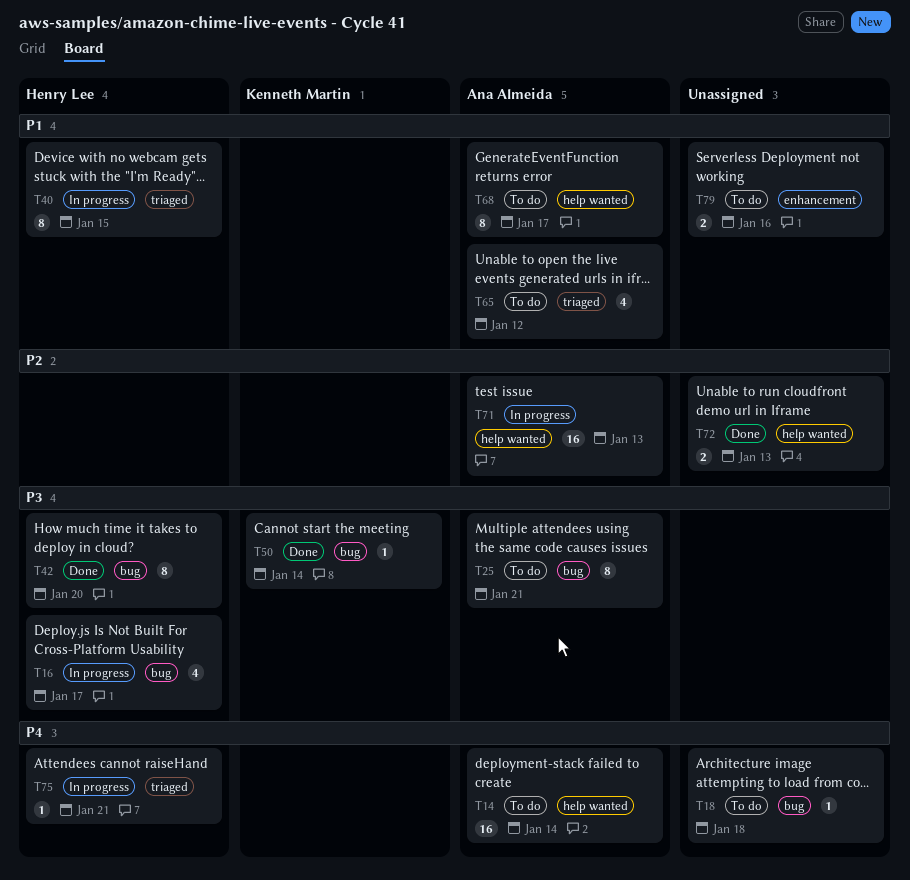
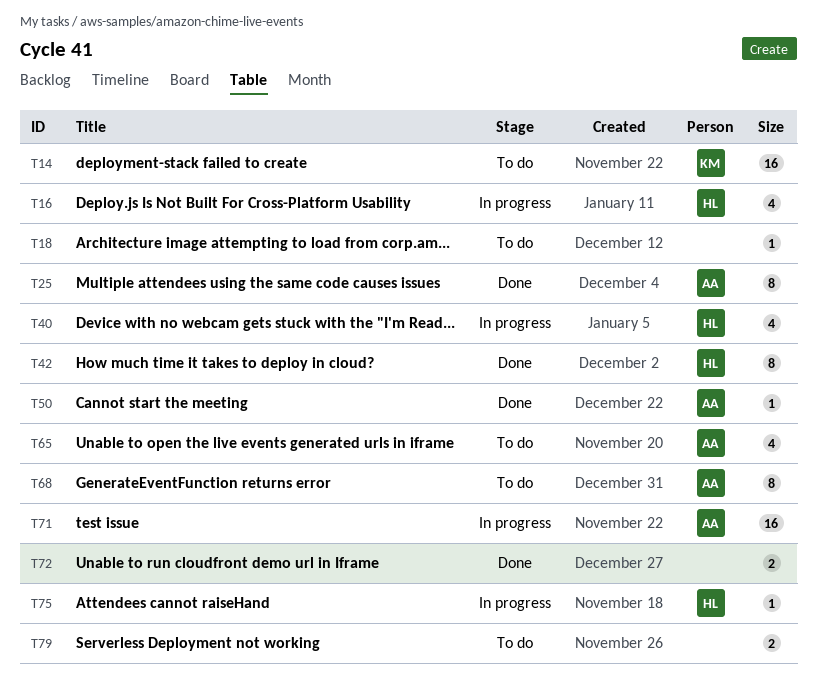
T14, owner: Ana Almeida -> Kenneth Martin
T25, status: To do -> Done
T40, estimate: 8 -> 4
T50, owner: Kenneth Martin -> Ana Almeida

